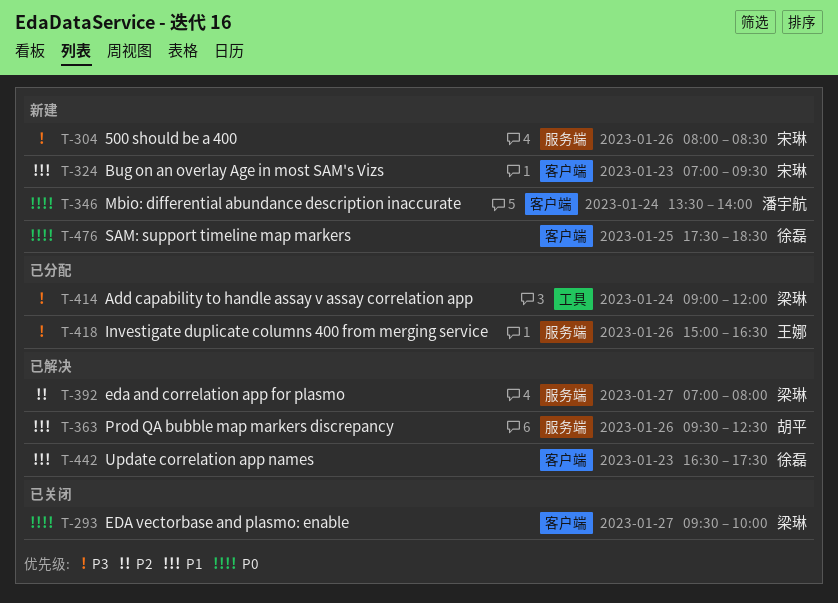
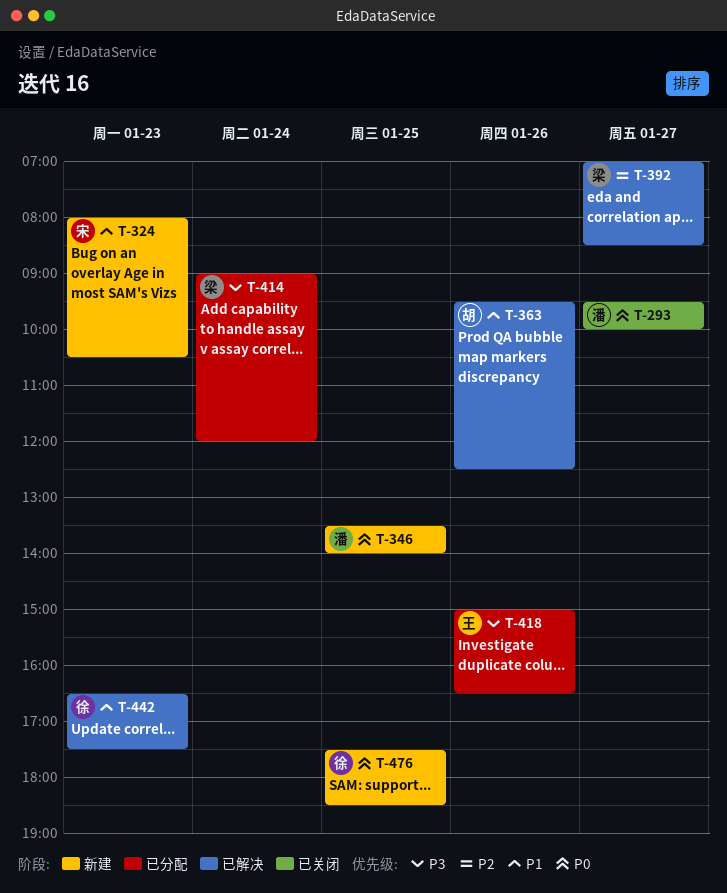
T-293, owner: 梁琳 -> 潘宇航
T-304: present -> none
T-324, begins: 07:00 -> 08:00
T-324, ends: 09:30 -> 10:30
T-346, day: Jan 24 -> Jan 25
T-392, ends: 08:00 -> 08:30

